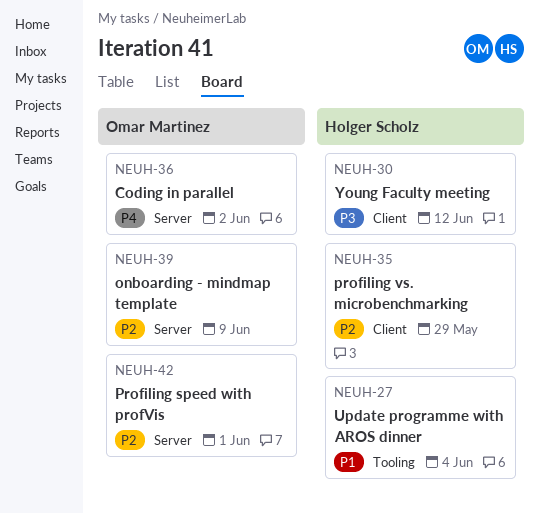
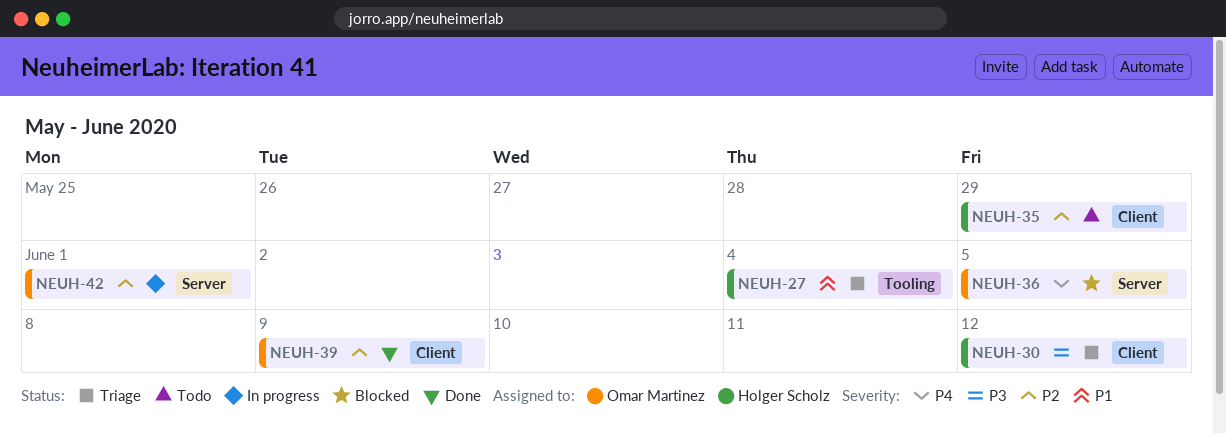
NEUH-36, due: Jun 2 -> Jun 5
NEUH-39, label: Server -> Client

